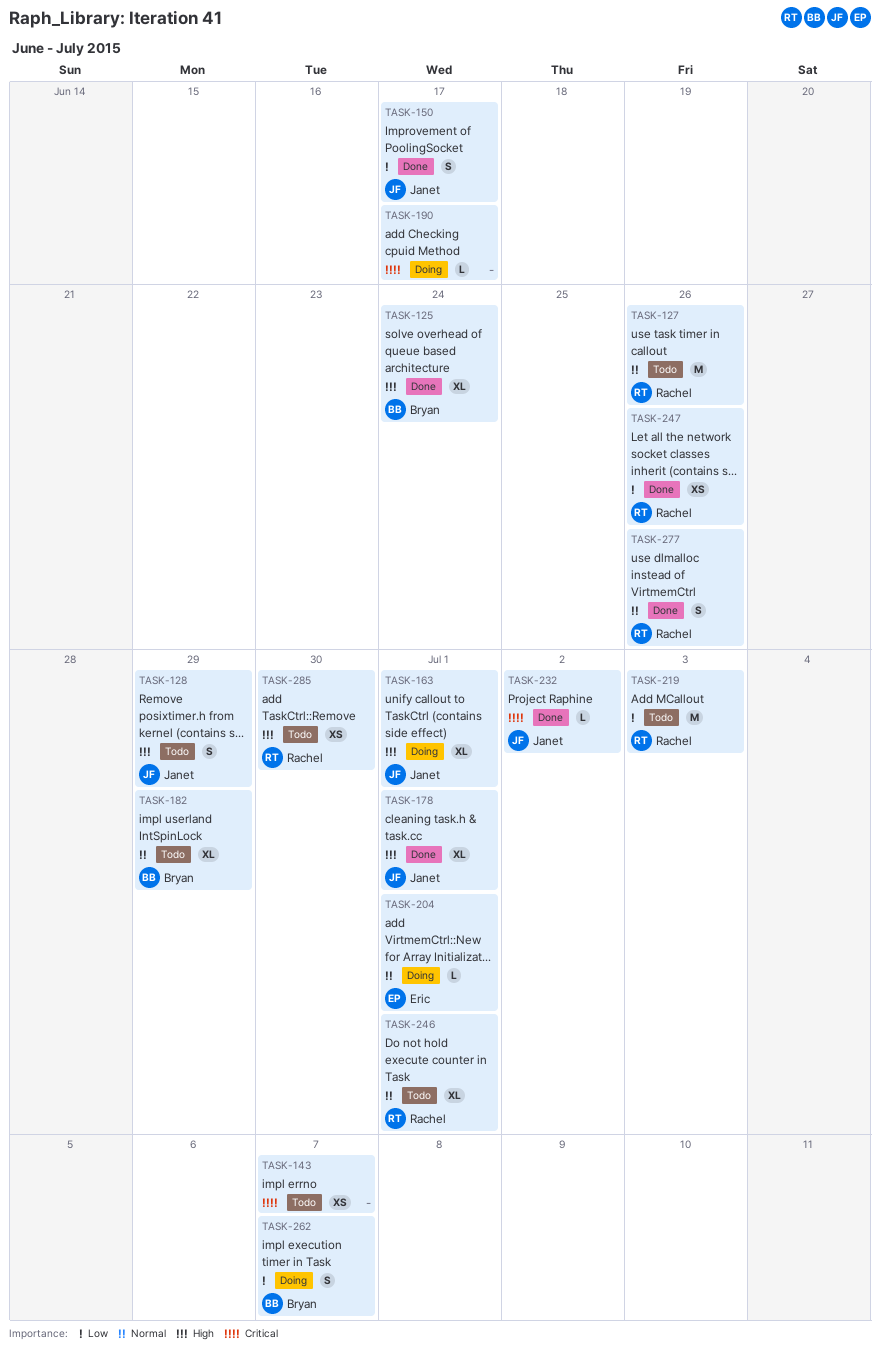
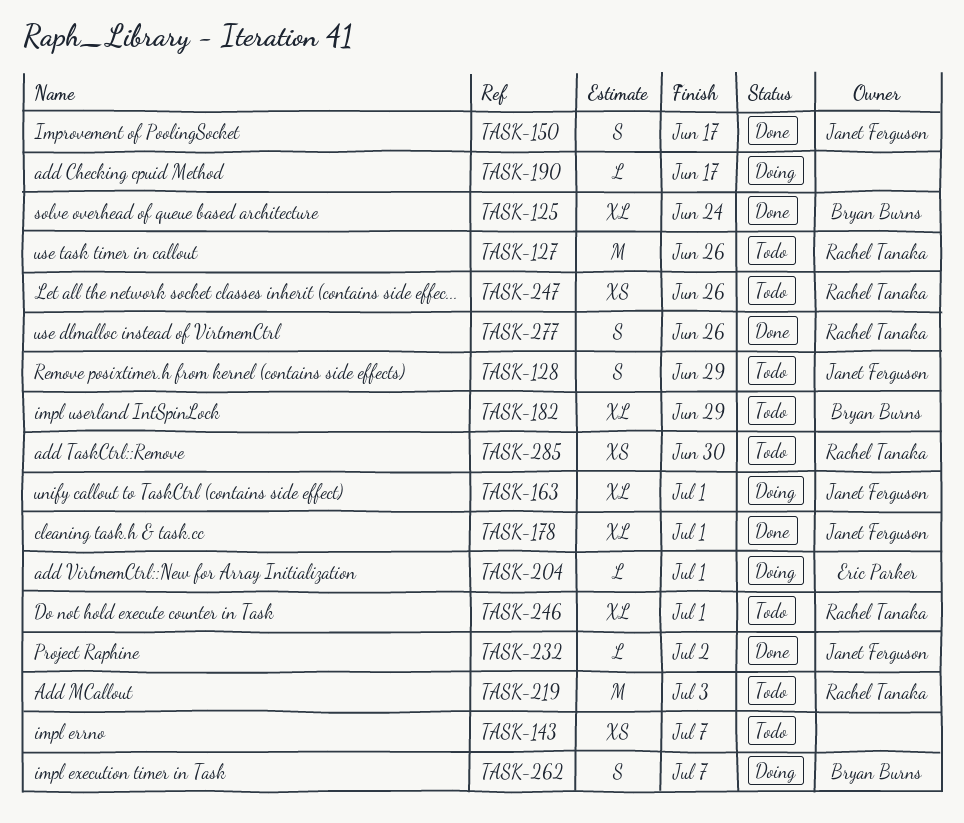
TASK-247, status: Done -> Todo

